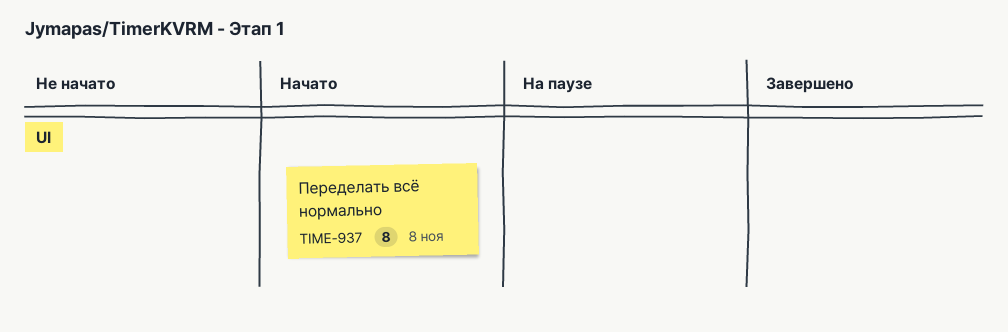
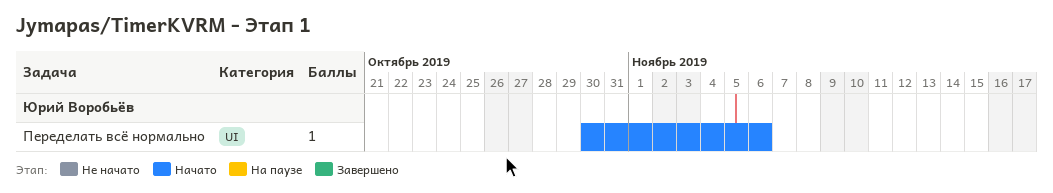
Переделать всё нормально, estimate: 8 -> 1
Переделать всё нормально, due: Nov 8 -> Nov 6

